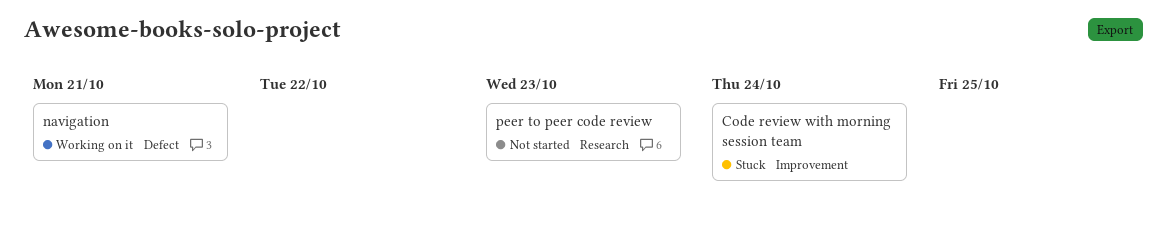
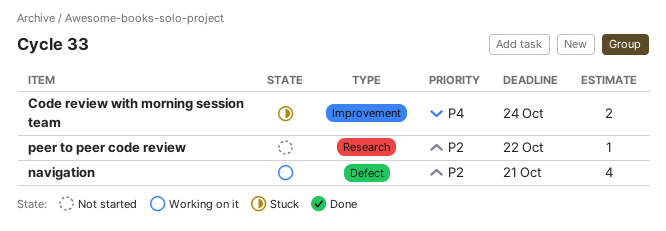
peer to peer code review, due: Oct 23 -> Oct 22

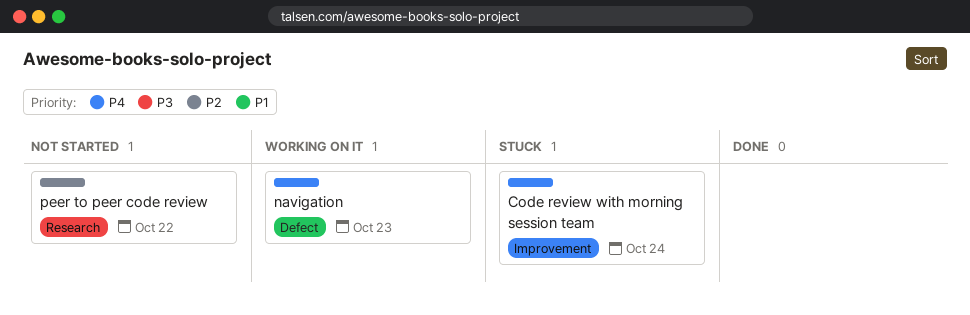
navigation, priority: P2 -> P4
navigation, due: Oct 21 -> Oct 23

